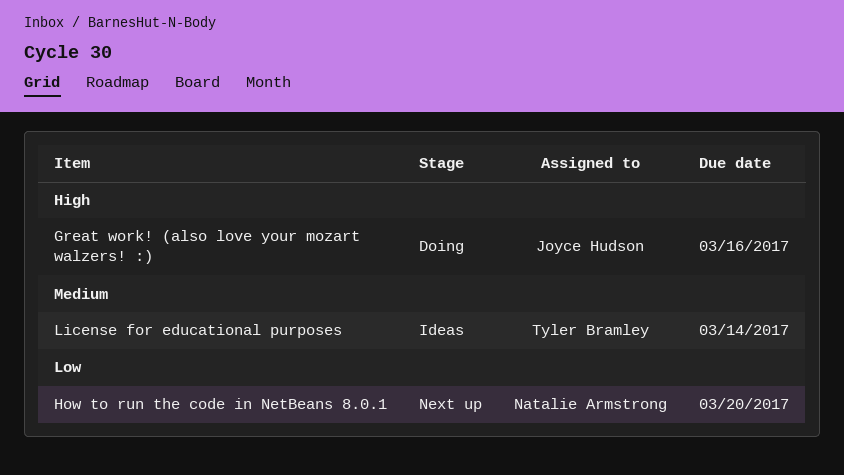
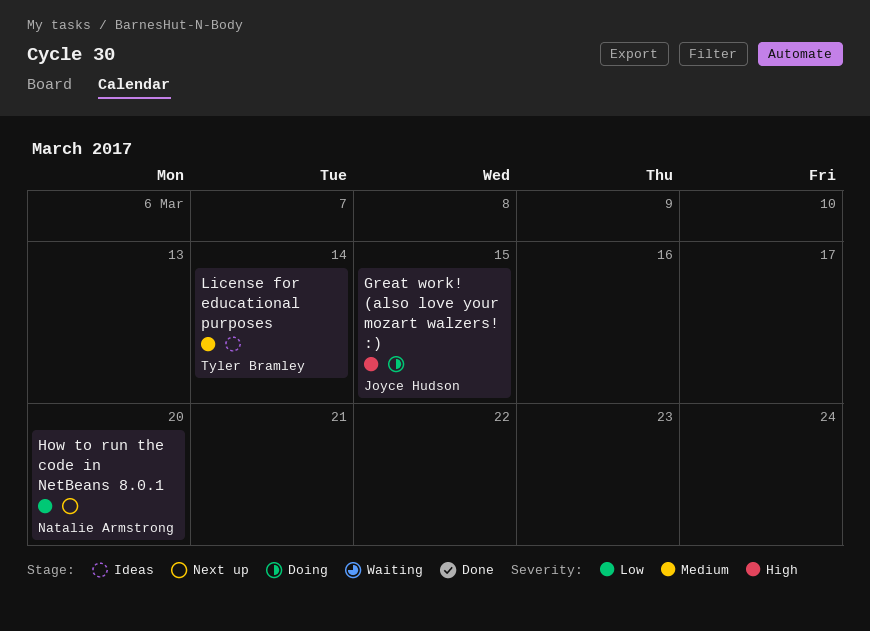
Great work! (also love your mozart walzers! :), due: Mar 16 -> Mar 15

